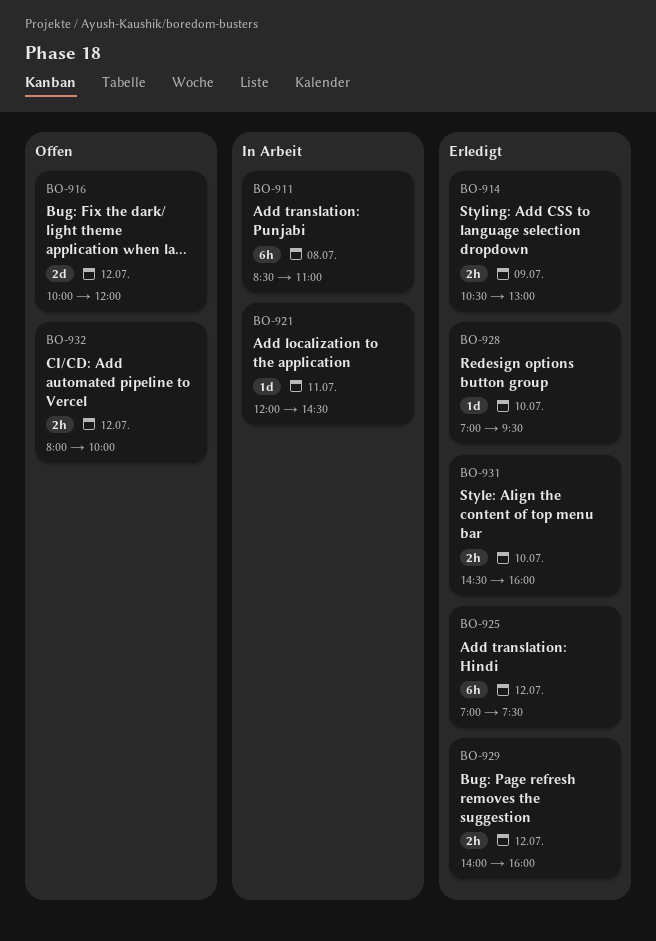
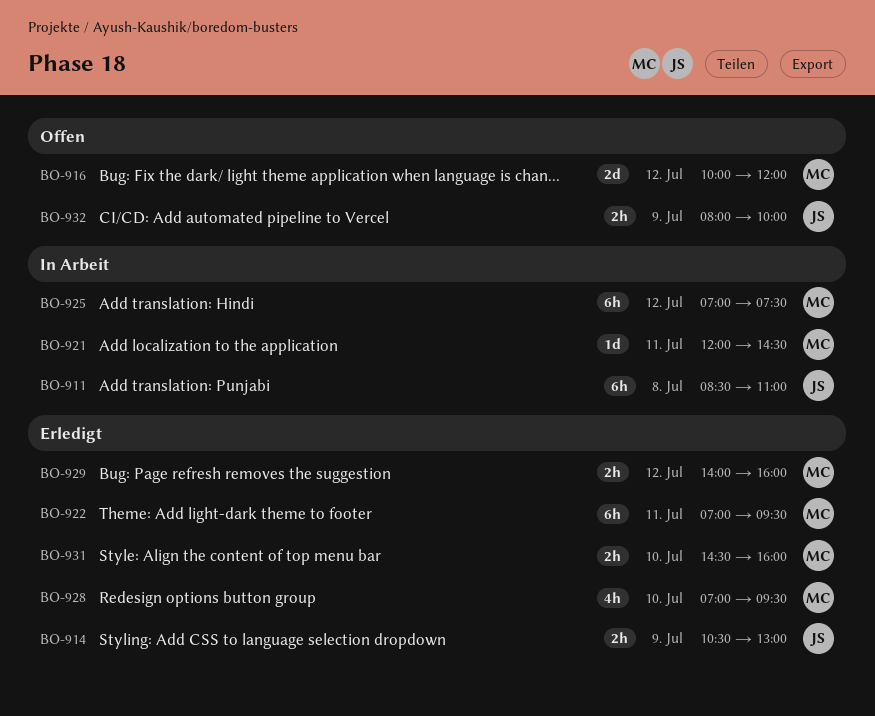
BO-922: none -> present
BO-925, status: Erledigt -> In Arbeit
BO-928, estimate: 1d -> 4h
BO-932, day: Jul 12 -> Jul 9

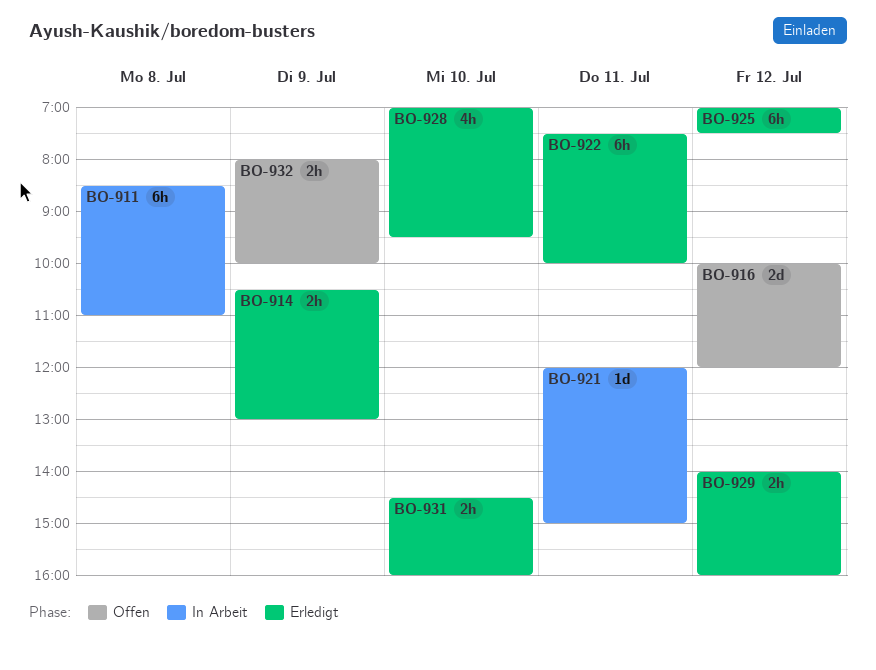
BO-921, ends: 14:30 -> 15:00
BO-922, begins: 07:00 -> 07:30
BO-922, ends: 09:30 -> 10:00
BO-925, status: In Arbeit -> Erledigt

